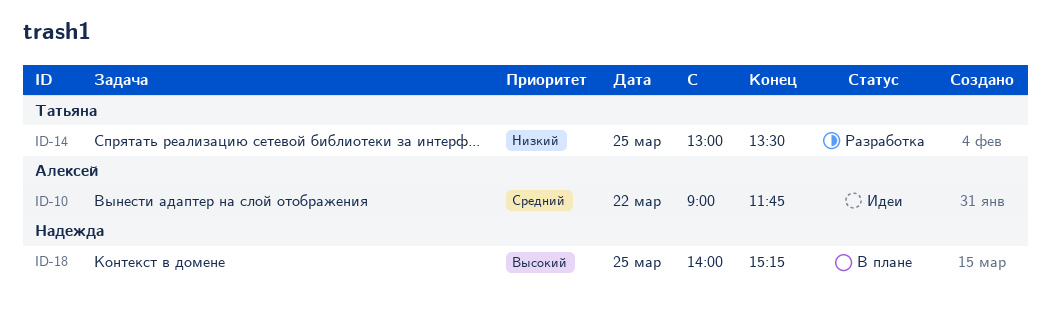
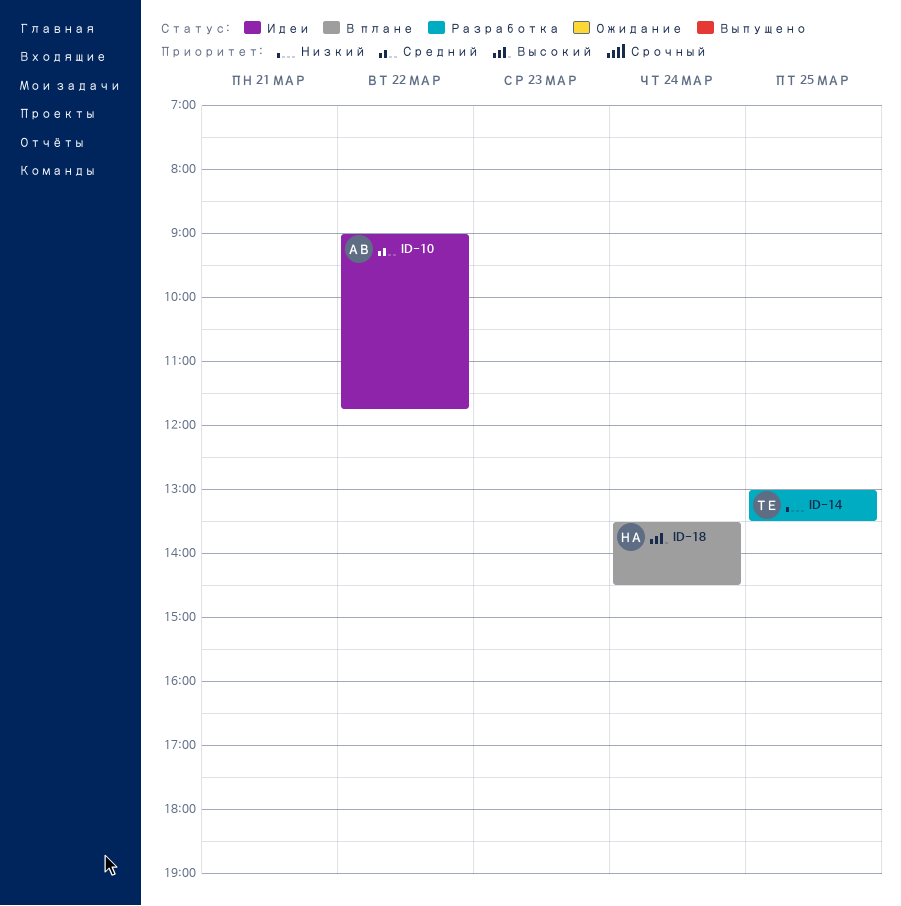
ID-18, day: Mar 25 -> Mar 24
ID-18, begins: 14:00 -> 13:30
ID-18, ends: 15:15 -> 14:30

